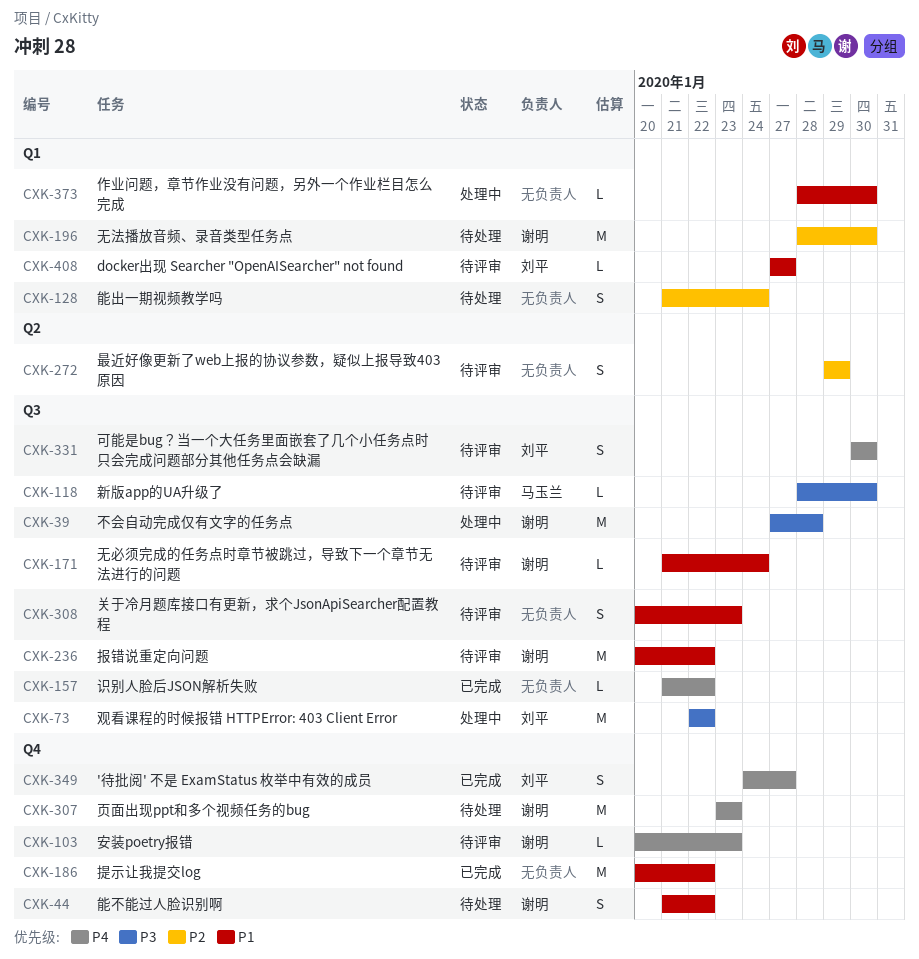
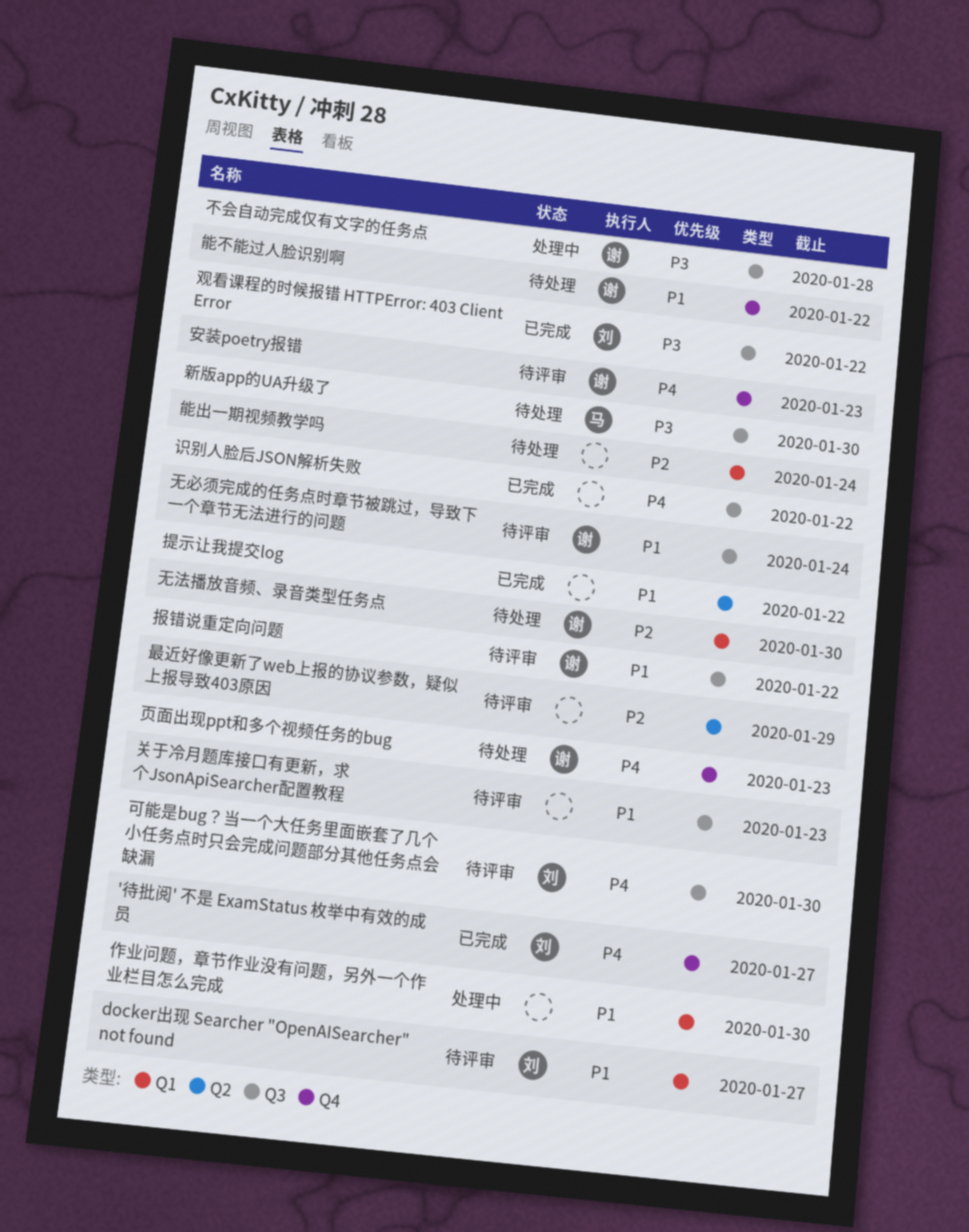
提示让我提交log, label: Q4 -> Q2
新版app的UA升级了, status: 待评审 -> 待处理
观看课程的时候报错 HTTPError: 403 Client Error, status: 处理中 -> 已完成

